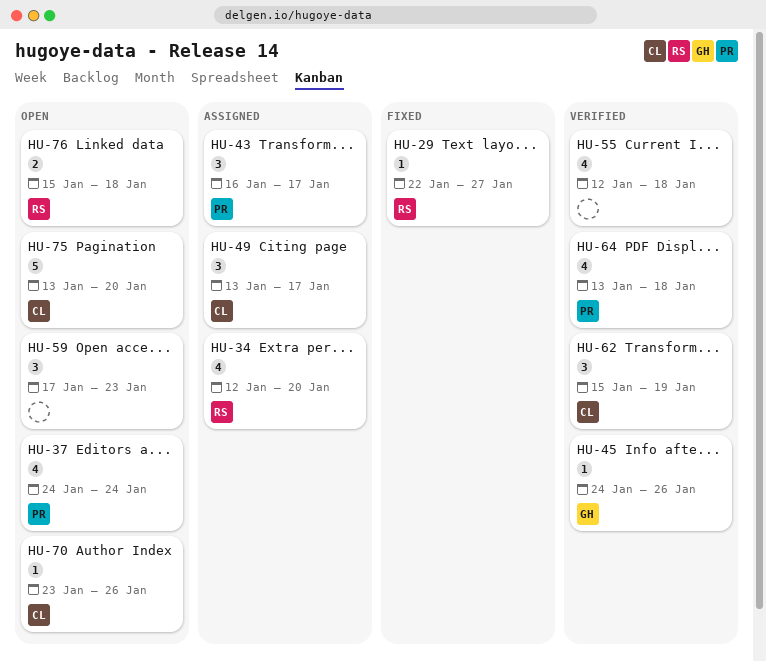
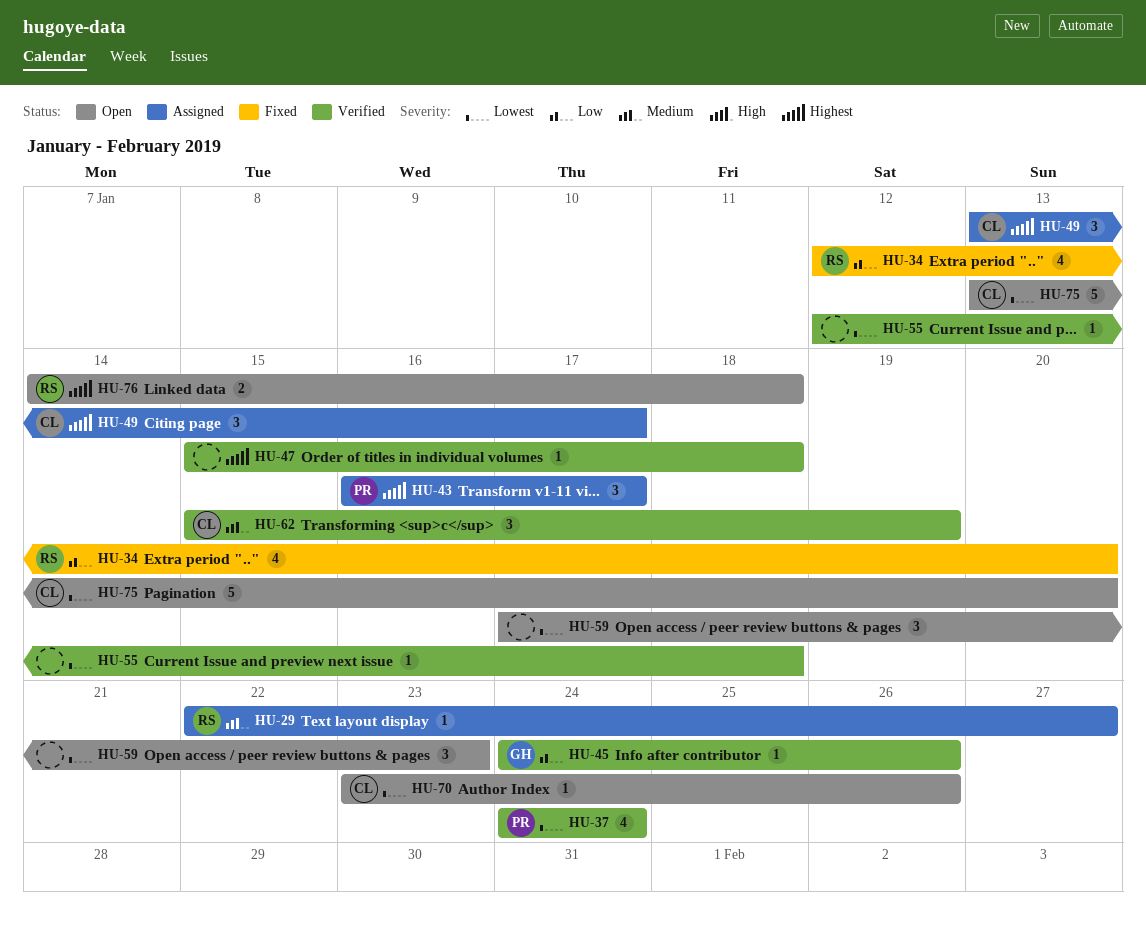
HU-29, status: Fixed -> Assigned
HU-34, status: Assigned -> Fixed
HU-37, status: Open -> Verified
HU-47: none -> present
HU-55, estimate: 4 -> 1
HU-64: present -> none
HU-76, start: Jan 15 -> Jan 14

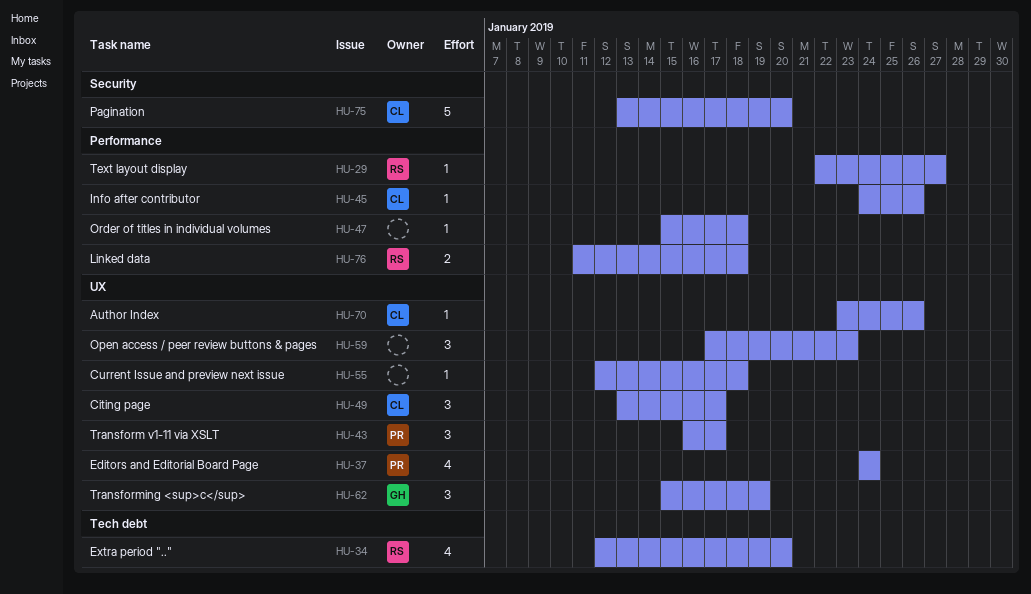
HU-45, owner: GH -> CL
HU-62, owner: CL -> GH
HU-76, start: Jan 14 -> Jan 11

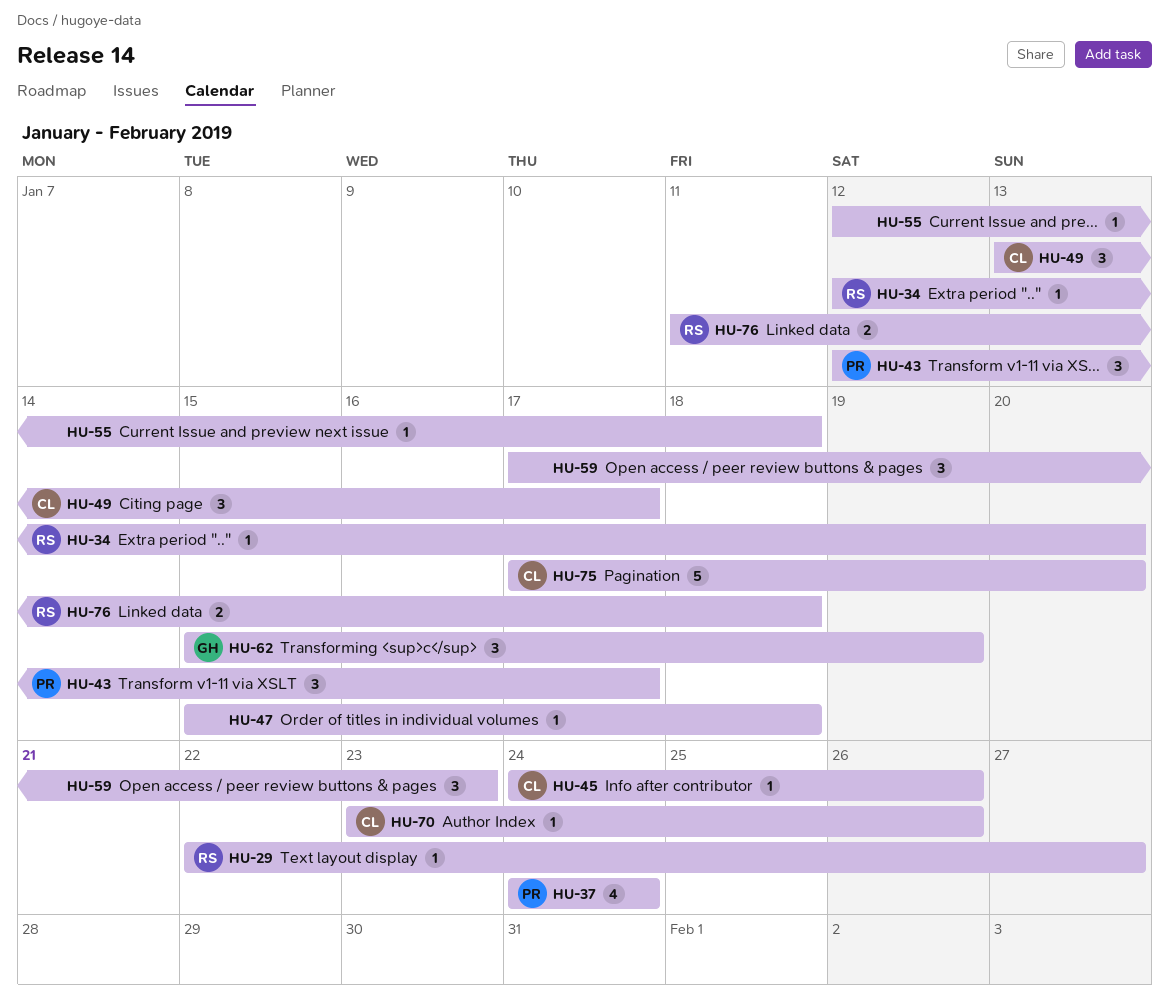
HU-34, estimate: 4 -> 1
HU-43, start: Jan 16 -> Jan 12
HU-75, start: Jan 13 -> Jan 17

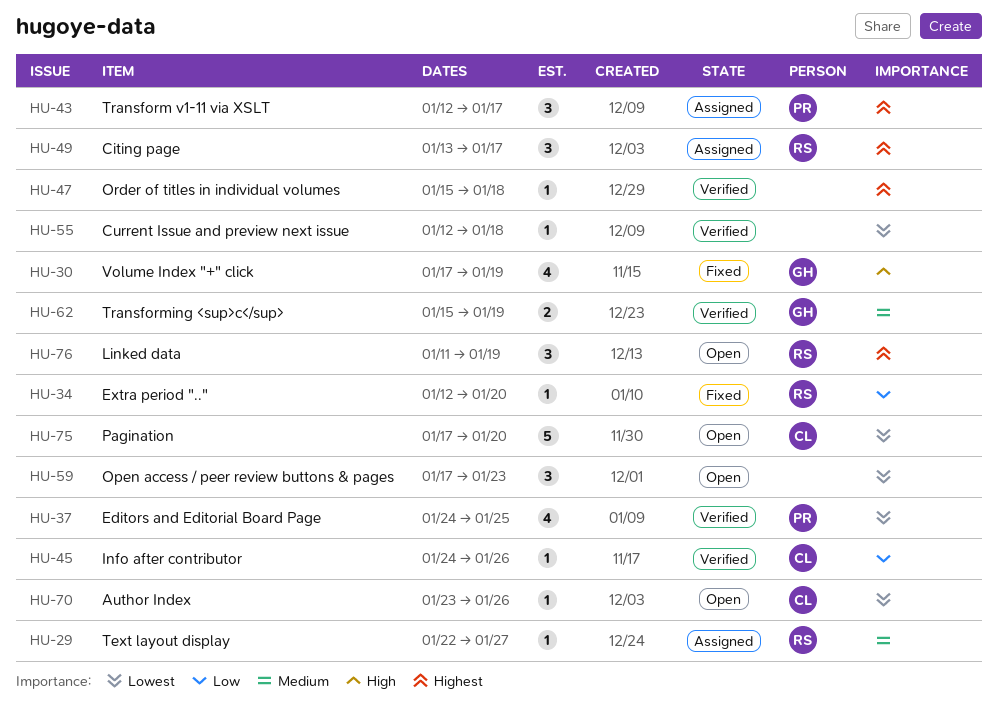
HU-30: none -> present
HU-37, due: Jan 24 -> Jan 25
HU-49, owner: CL -> RS
HU-62, estimate: 3 -> 2
HU-76, estimate: 2 -> 3
HU-76, due: Jan 18 -> Jan 19

